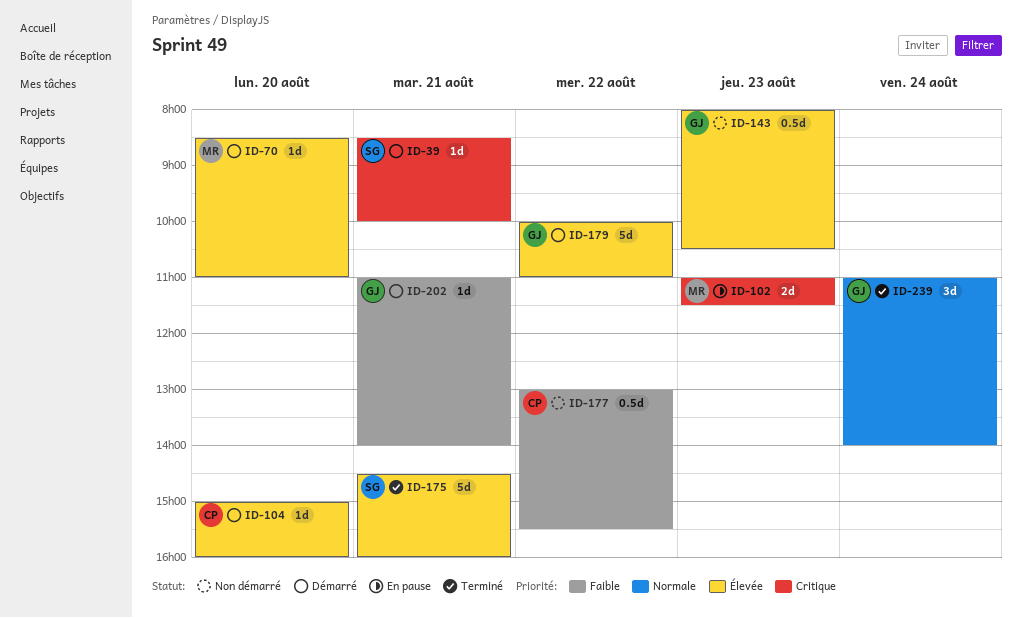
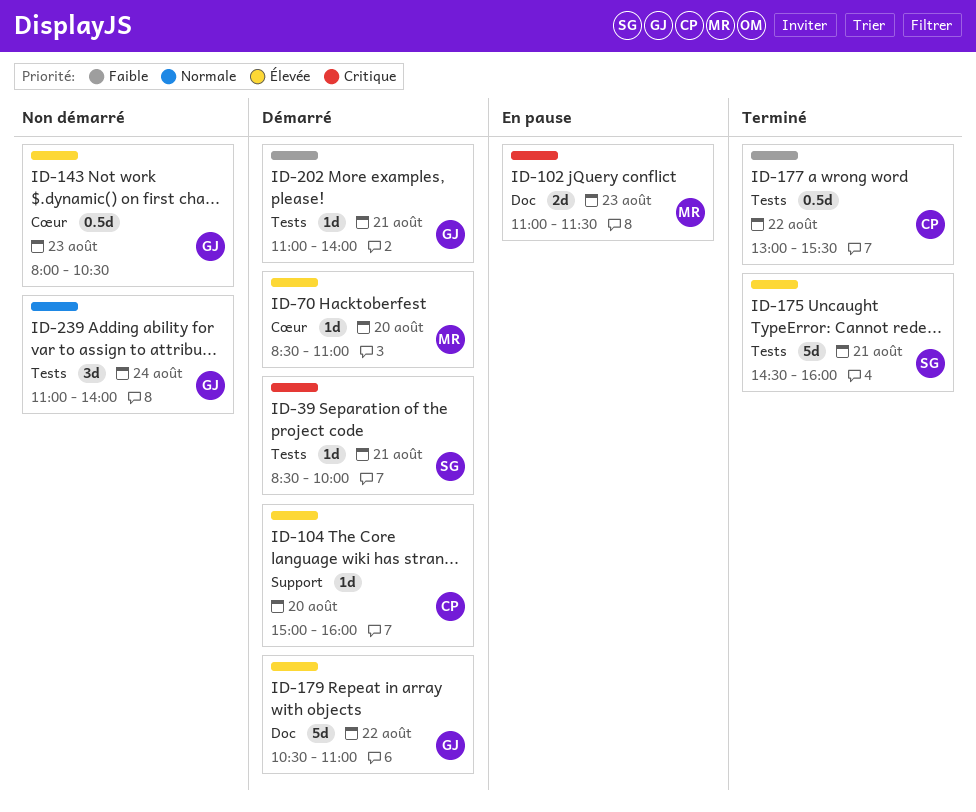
ID-177, status: Non démarré -> Terminé
ID-179, begins: 10:00 -> 10:30
ID-239, status: Terminé -> Non démarré

